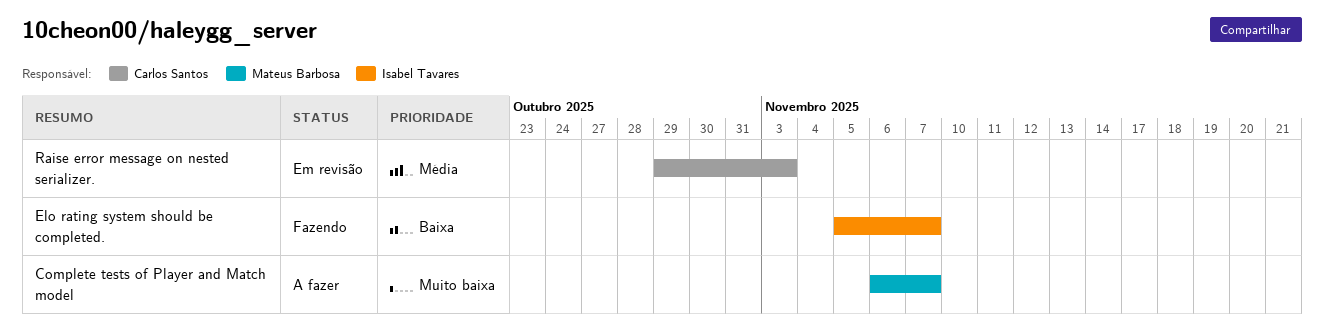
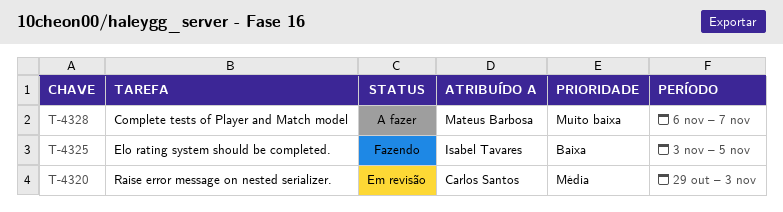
Elo rating system should be completed., start: Nov 5 -> Nov 3
Elo rating system should be completed., due: Nov 7 -> Nov 5

